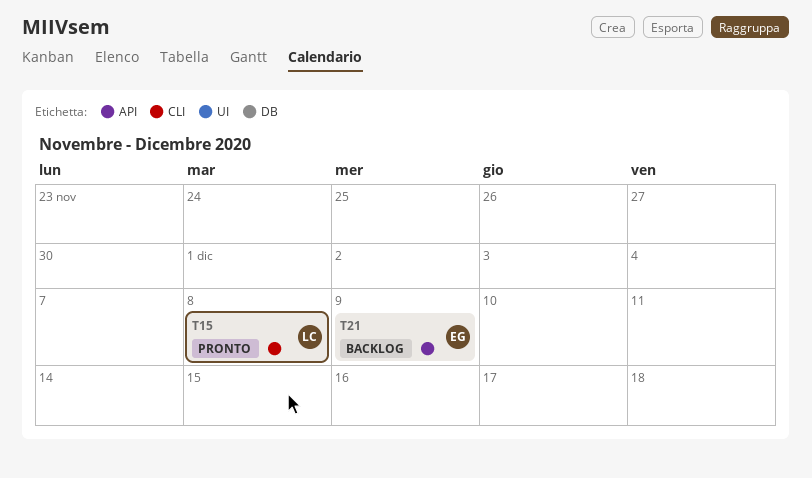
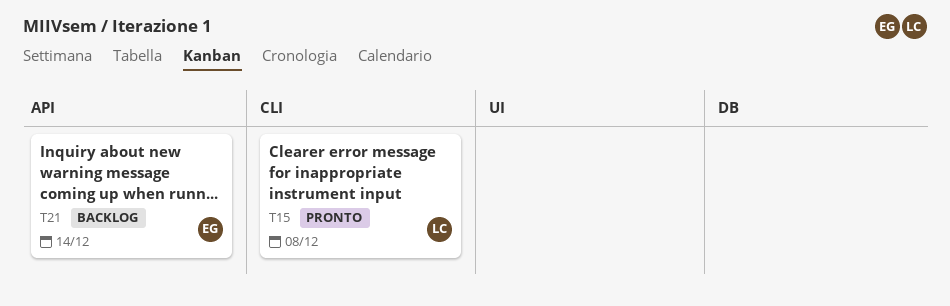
T21, due: Dec 9 -> Dec 14

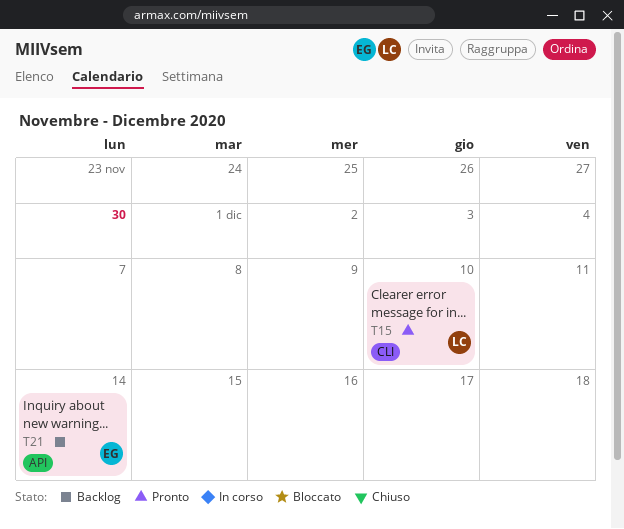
T15, due: Dec 8 -> Dec 10

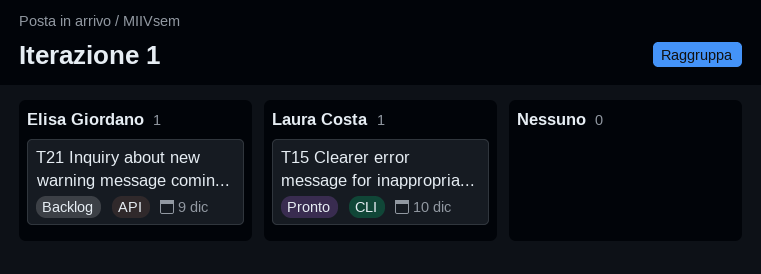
T21, due: Dec 14 -> Dec 9

